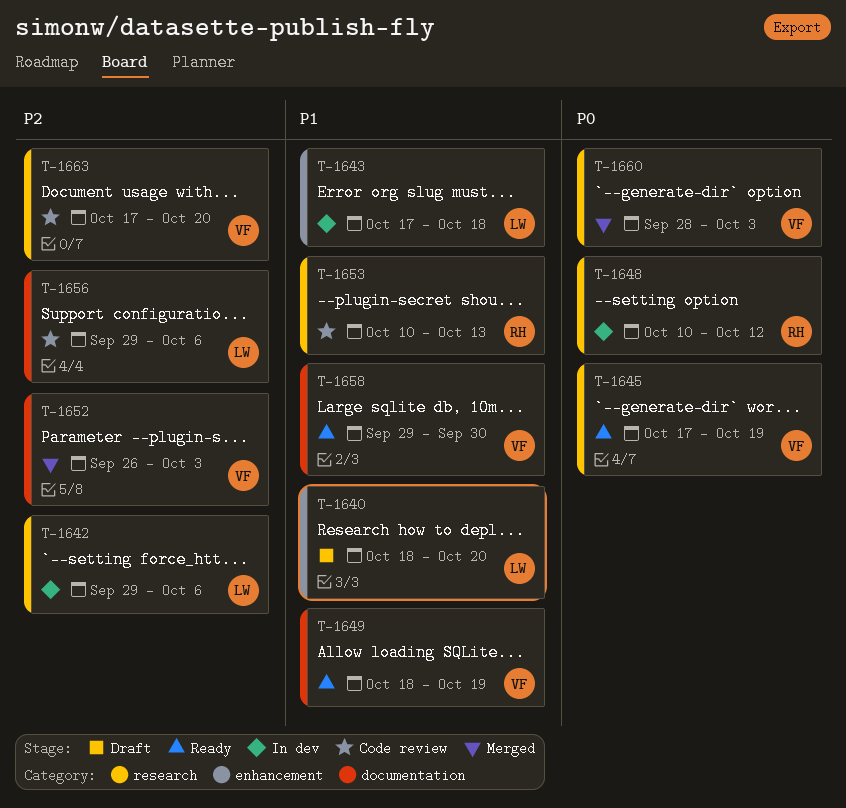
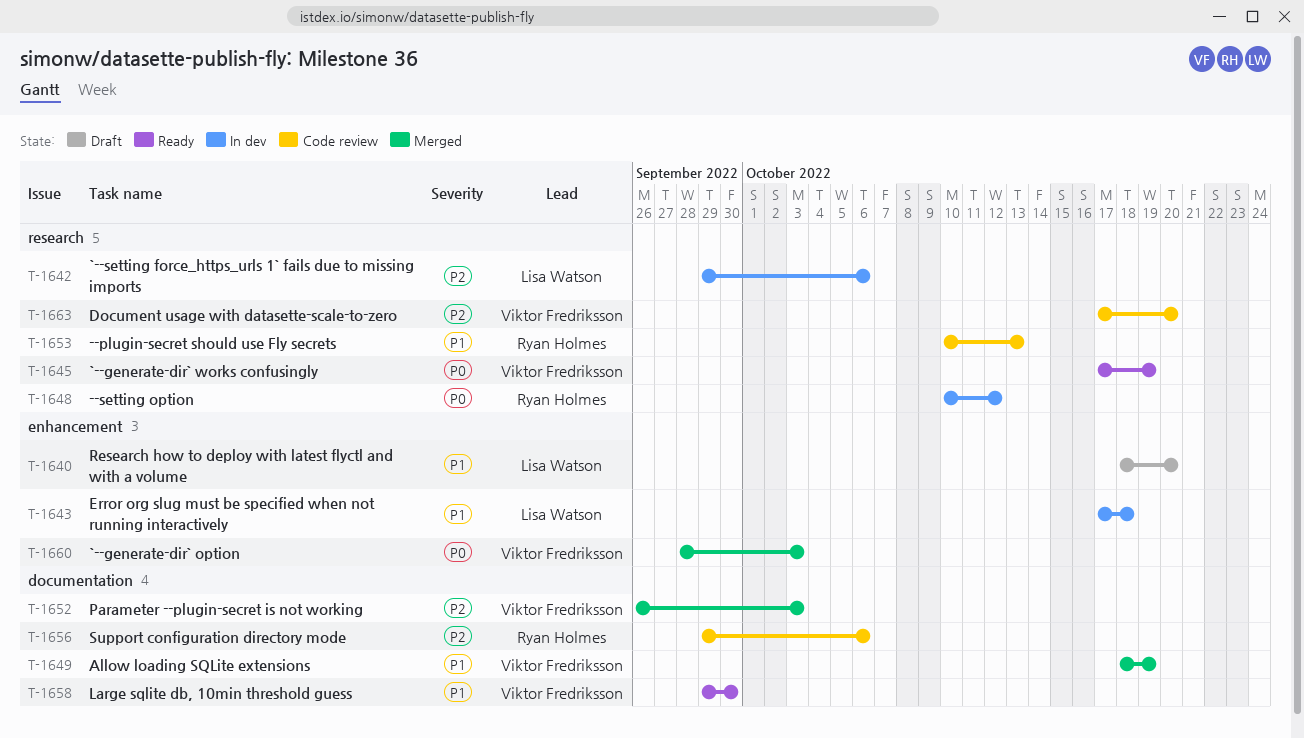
T-1649, status: Ready -> Merged
T-1656, owner: Lisa Watson -> Ryan Holmes
T-1660, label: research -> enhancement

